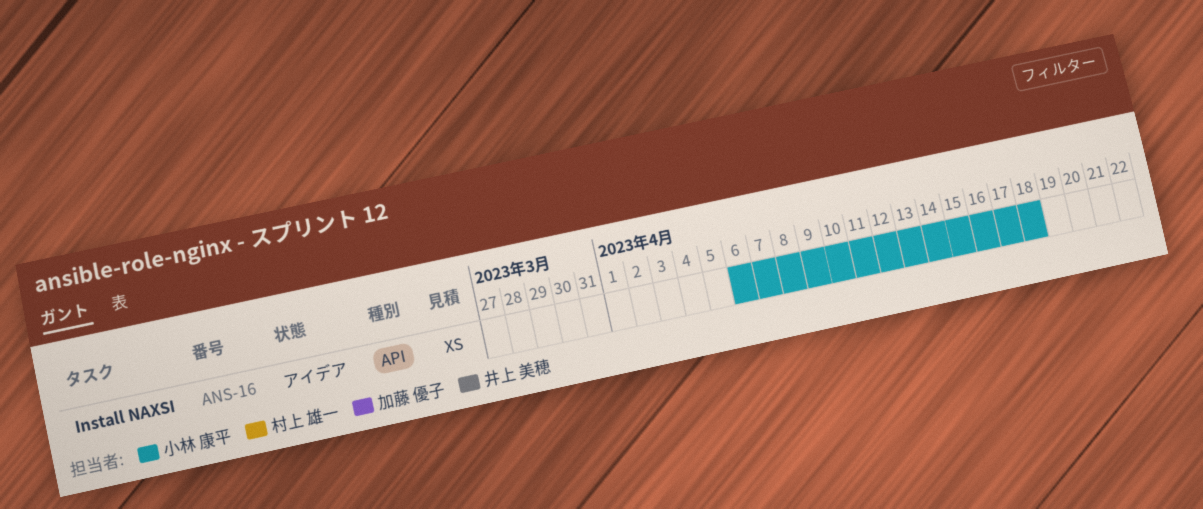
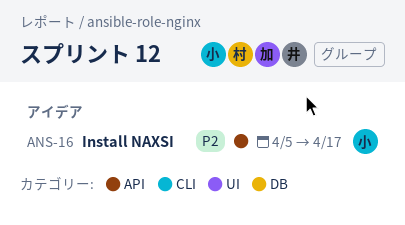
ANS-16, start: Apr 6 -> Apr 5
ANS-16, due: Apr 18 -> Apr 17

